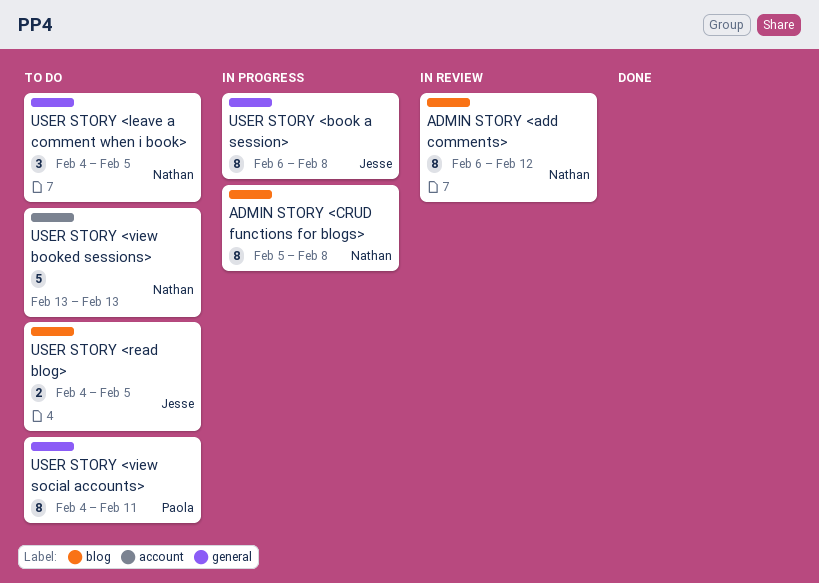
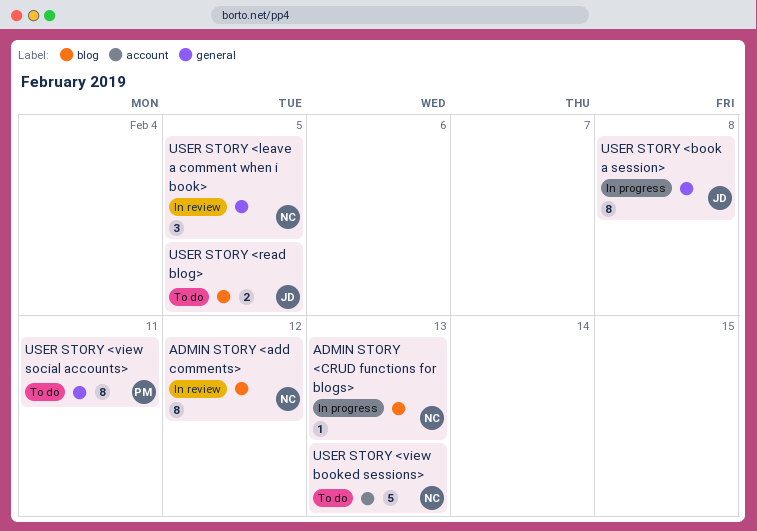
ADMIN STORY <CRUD functions for blogs>, estimate: 8 -> 1
ADMIN STORY <CRUD functions for blogs>, due: Feb 8 -> Feb 13
USER STORY <leave a comment when i book>, status: To do -> In review

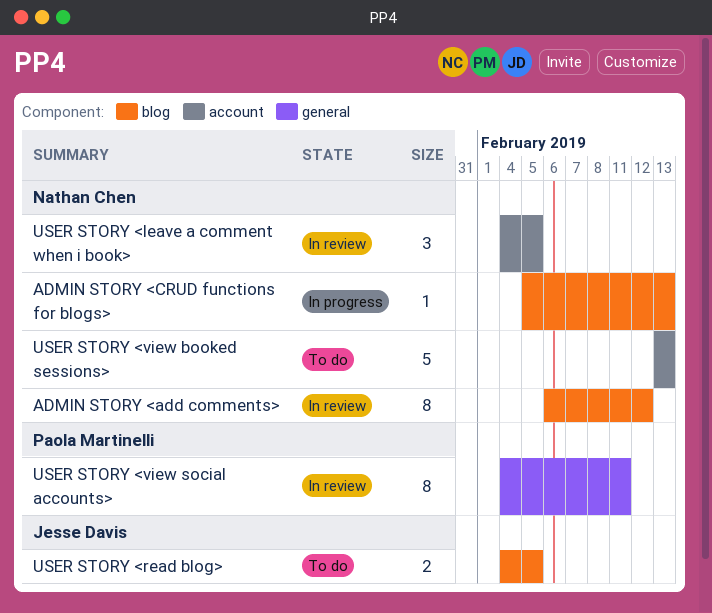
USER STORY <book a session>: present -> none
USER STORY <leave a comment when i book>, label: general -> account
USER STORY <view social accounts>, status: To do -> In review

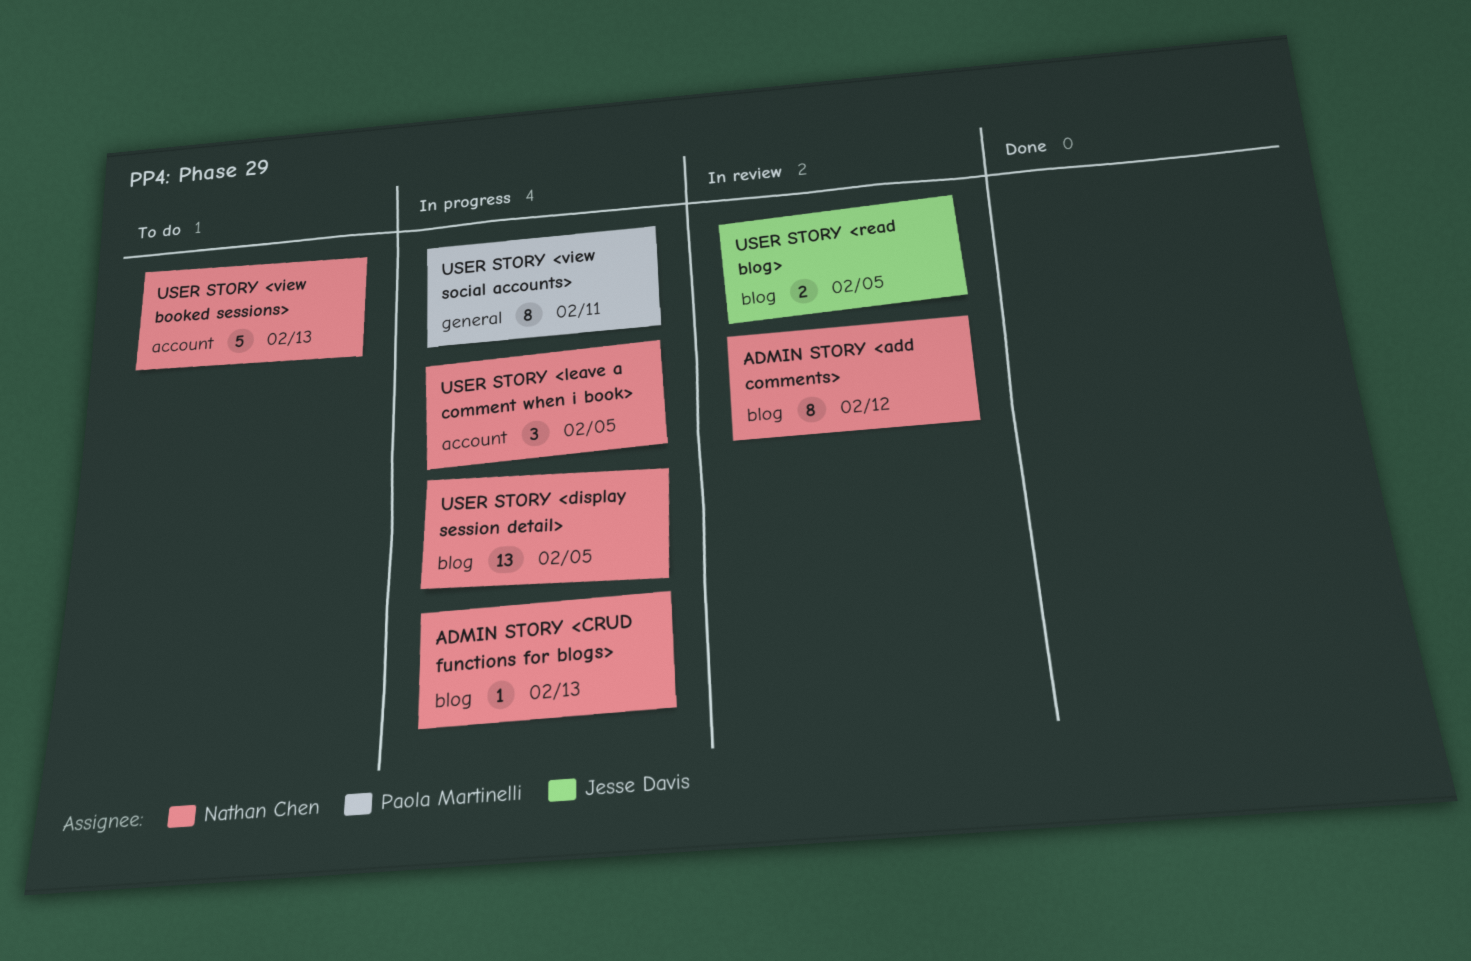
USER STORY <display session detail>: none -> present
USER STORY <leave a comment when i book>, status: In review -> In progress
USER STORY <read blog>, status: To do -> In review
USER STORY <view social accounts>, status: In review -> In progress

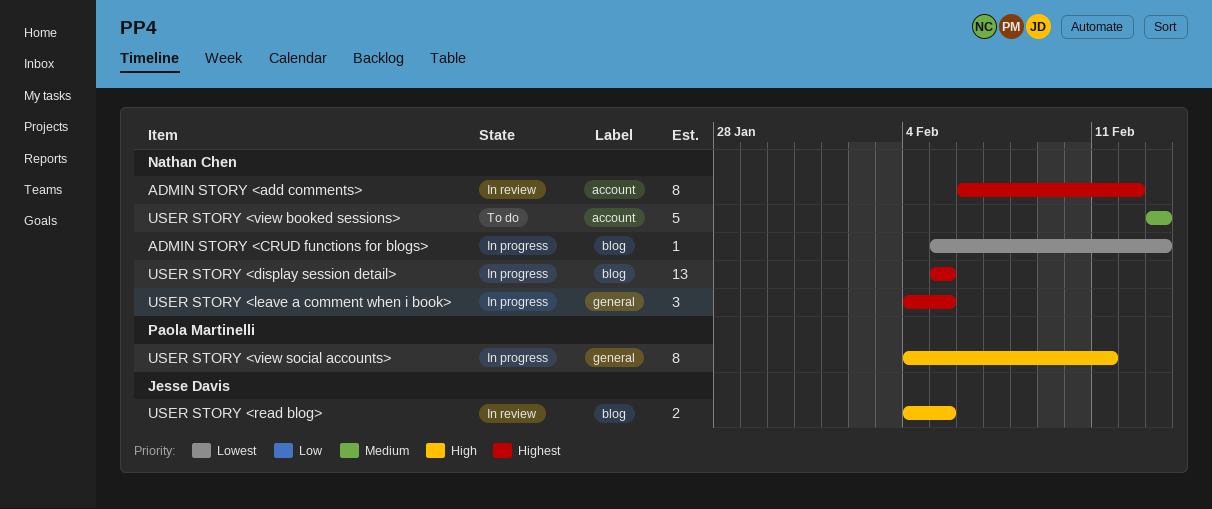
ADMIN STORY <add comments>, label: blog -> account
USER STORY <leave a comment when i book>, label: account -> general

